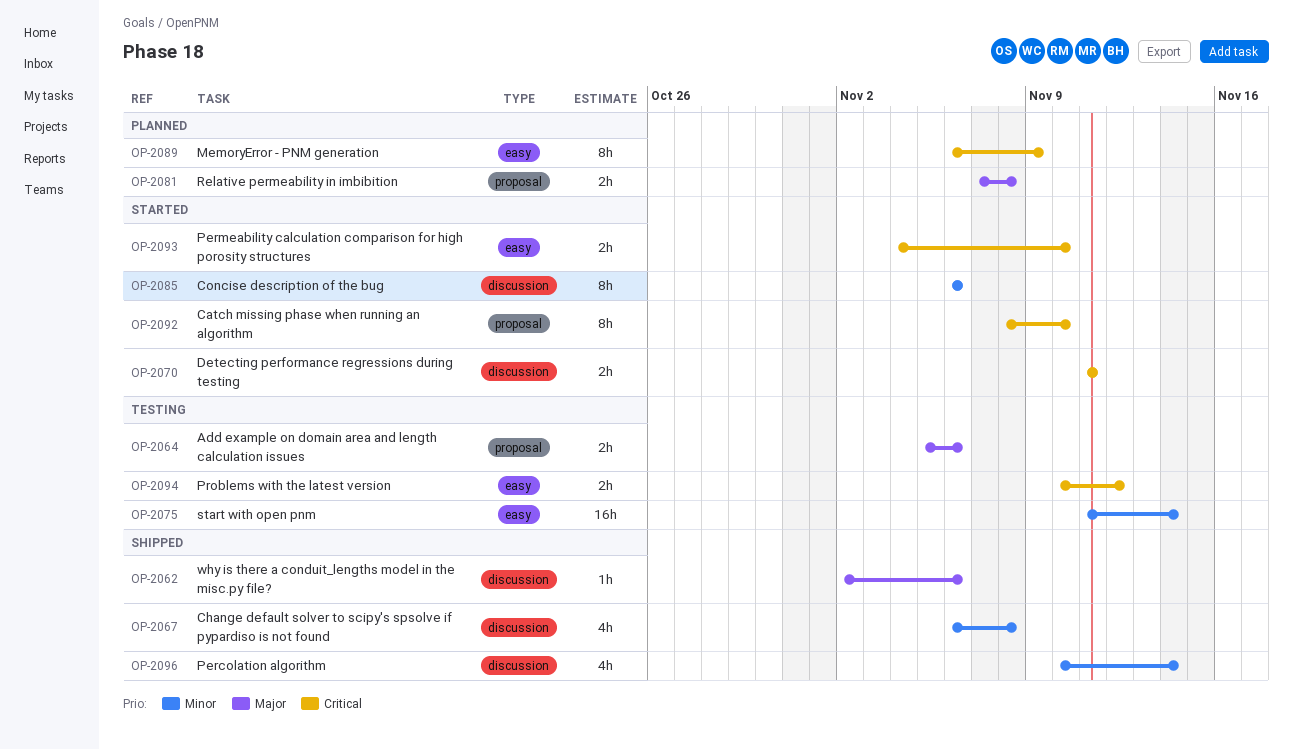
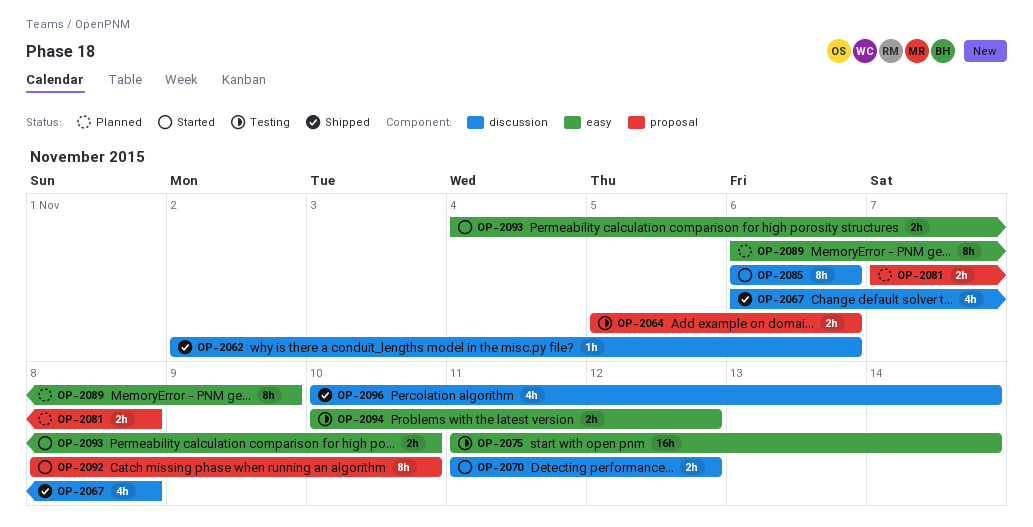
OP-2070, due: Nov 11 -> Nov 12

